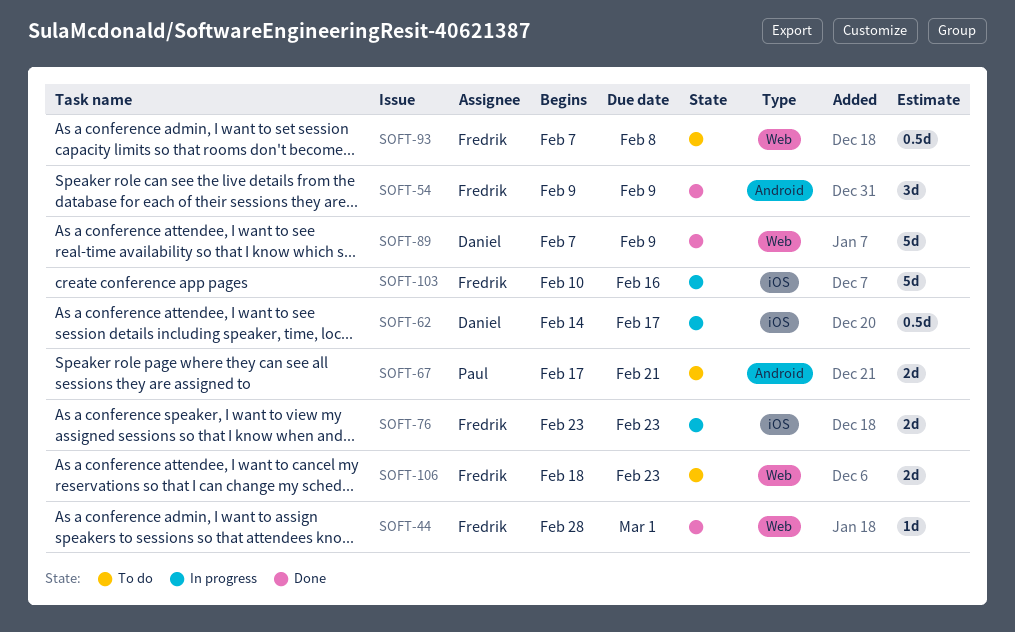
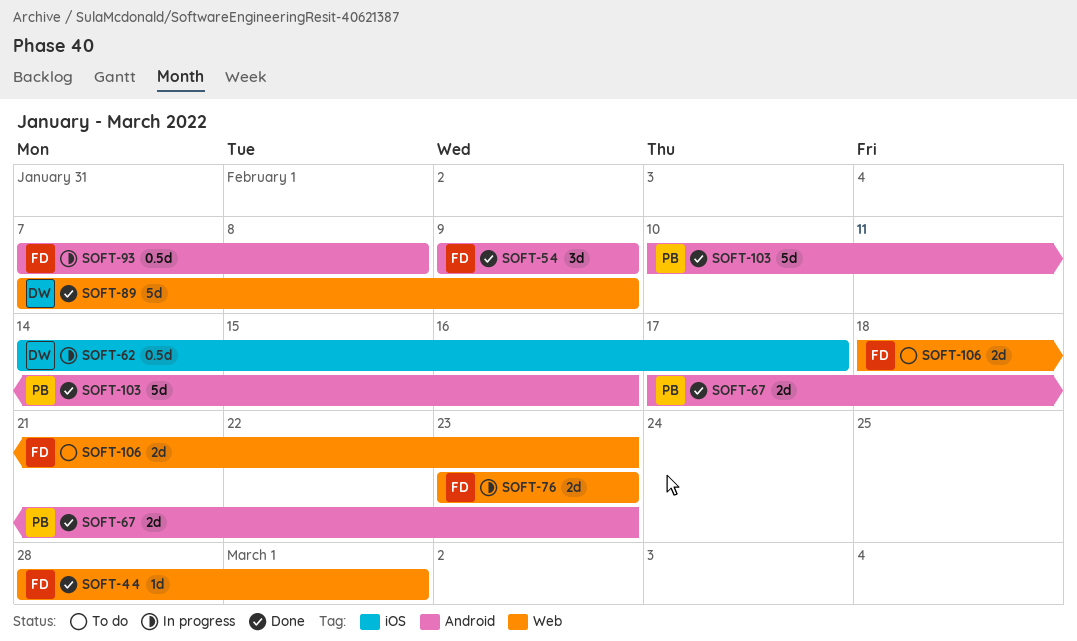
SOFT-67, status: To do -> Done
SOFT-67, due: Feb 21 -> Feb 23
SOFT-76, label: iOS -> Web
SOFT-93, status: To do -> In progress
SOFT-93, label: Web -> Android
SOFT-103, status: In progress -> Done
SOFT-103, owner: Fredrik -> Paul
SOFT-103, label: iOS -> Android

